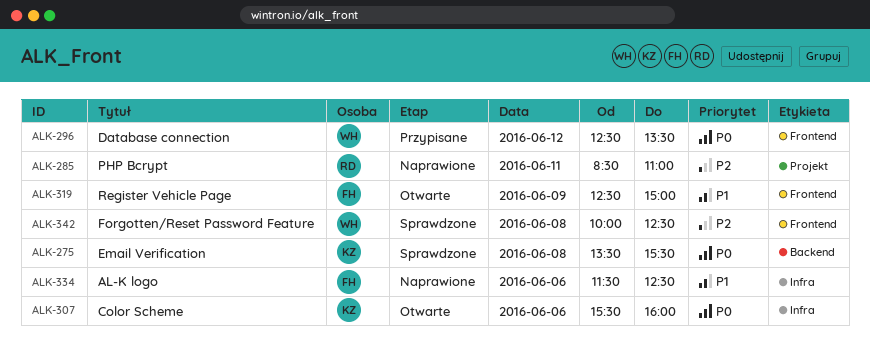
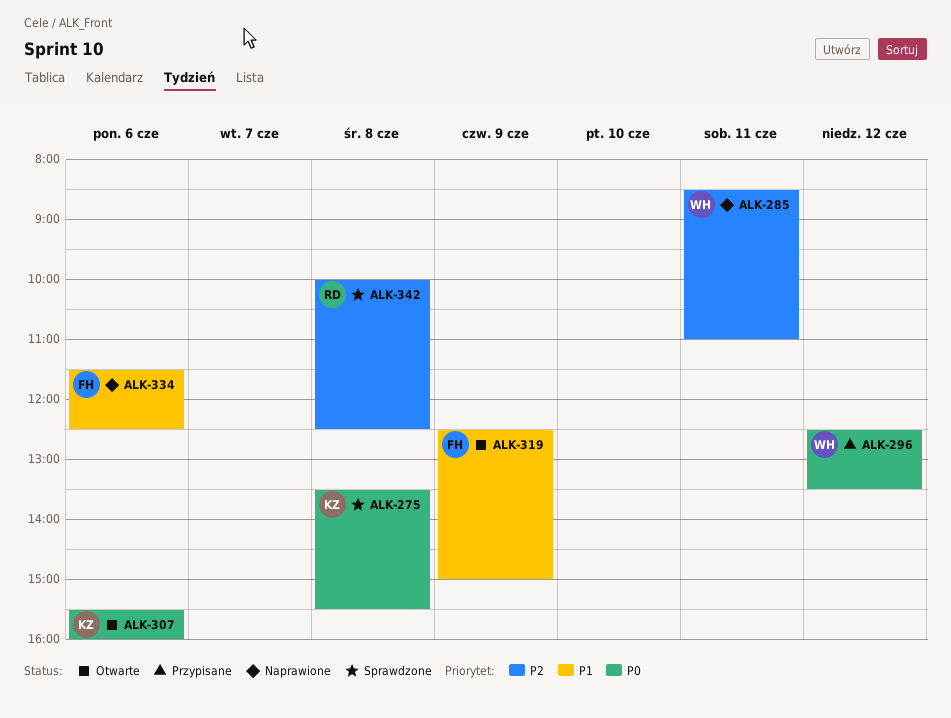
ALK-285, owner: RD -> WH
ALK-342, owner: WH -> RD

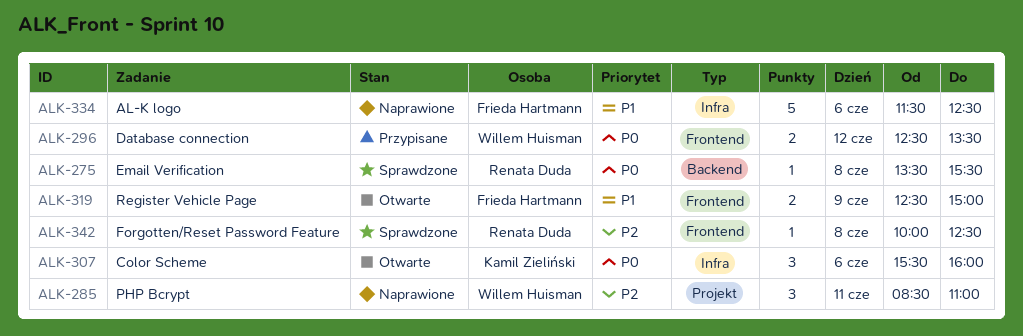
ALK-275, owner: Kamil Zieliński -> Renata Duda

